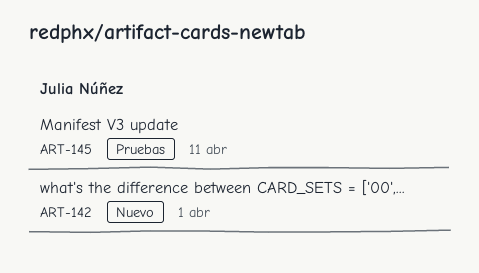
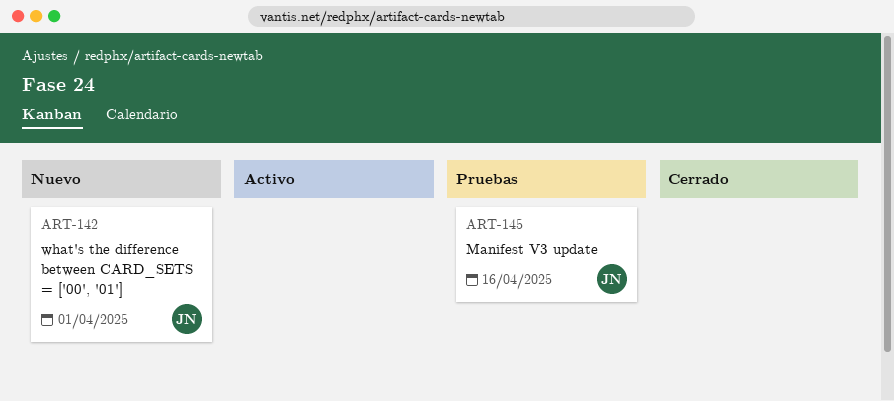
ART-145, due: Apr 11 -> Apr 16

